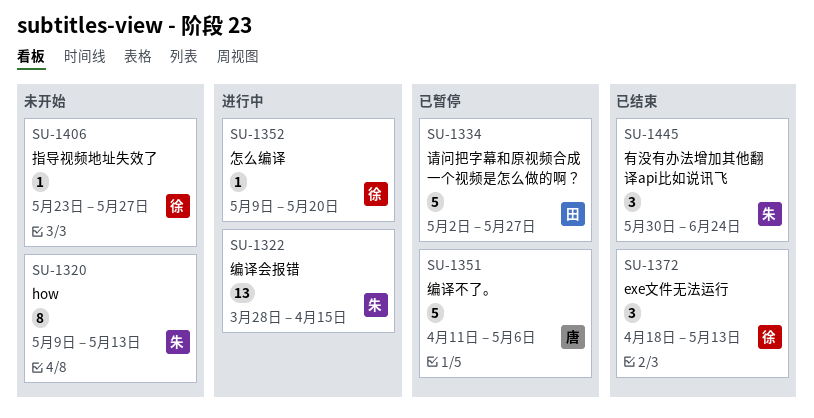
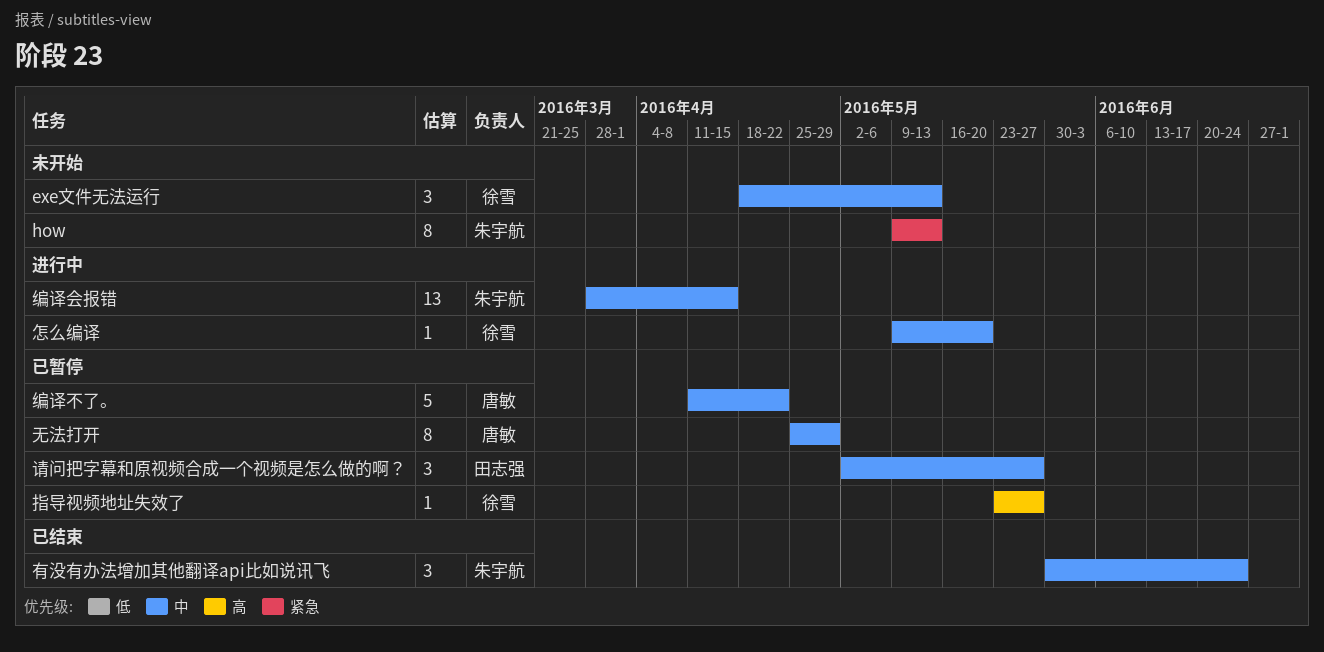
exe文件无法运行, status: 已结束 -> 未开始
指导视频地址失效了, status: 未开始 -> 已暂停
无法打开: none -> present
编译不了。, due: May 6 -> Apr 22
请问把字幕和原视频合成一个视频是怎么做的啊？, estimate: 5 -> 3

